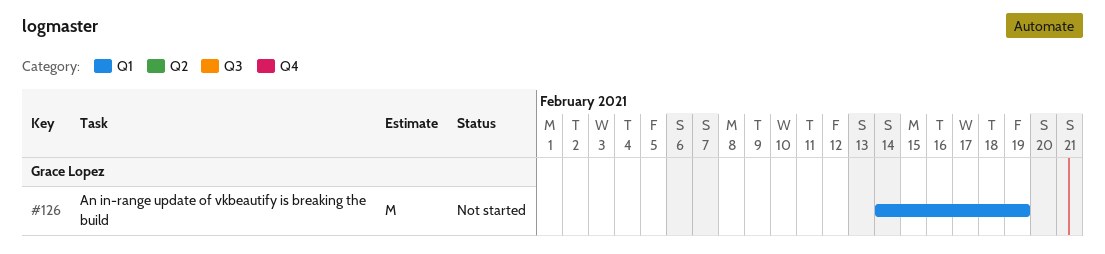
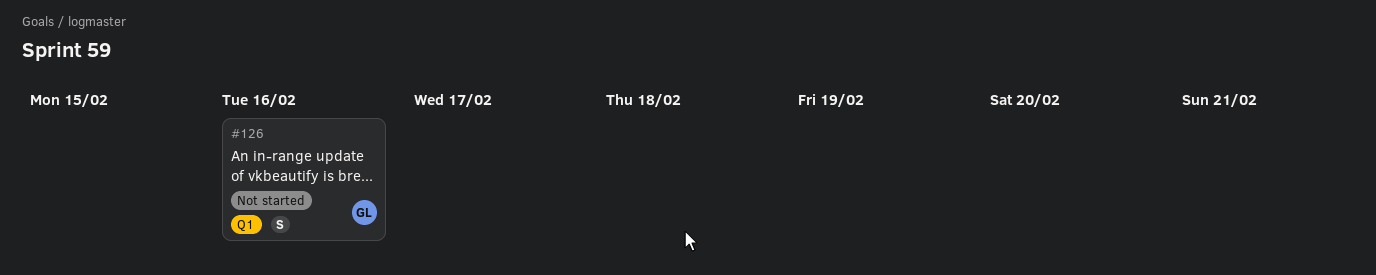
#126, estimate: M -> S
#126, due: Feb 19 -> Feb 16

